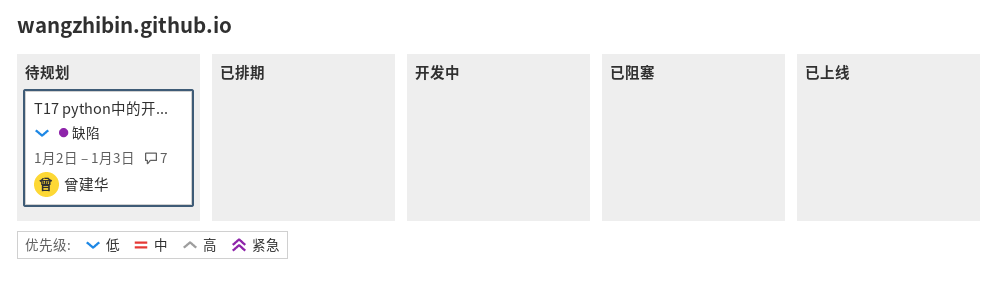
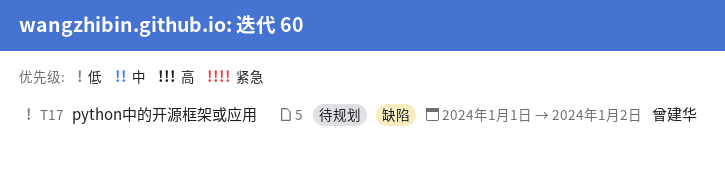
T17, start: Jan 2 -> Jan 1
T17, due: Jan 3 -> Jan 2

